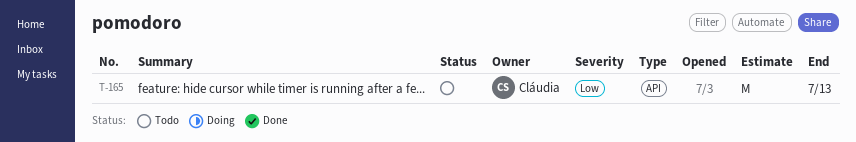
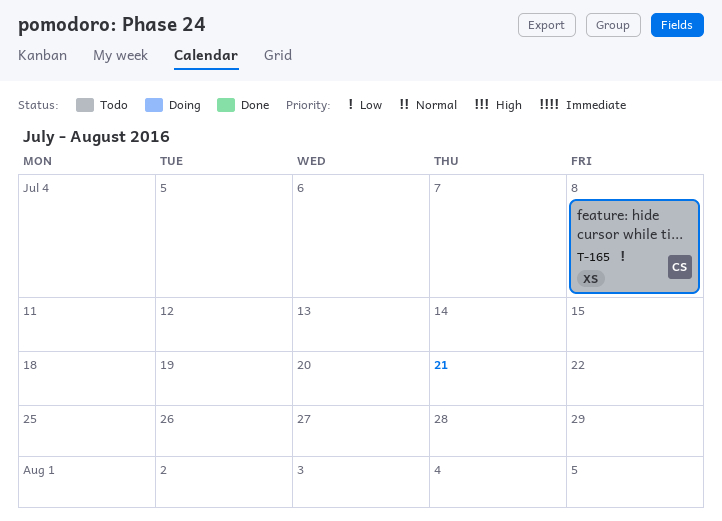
T-165, estimate: M -> XS
T-165, due: Jul 13 -> Jul 8

